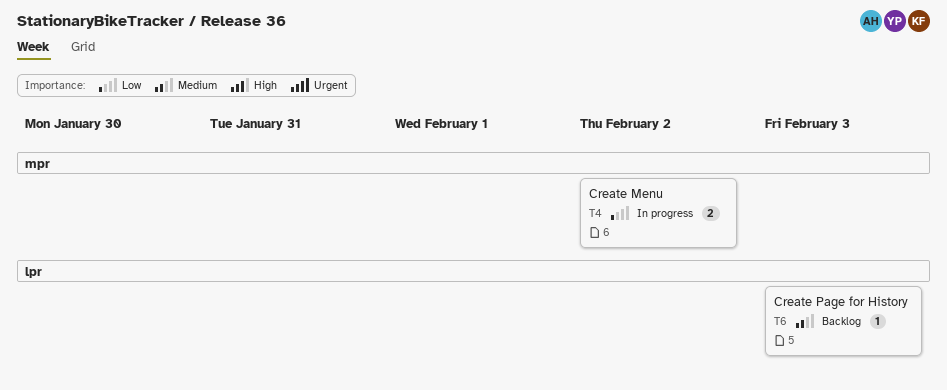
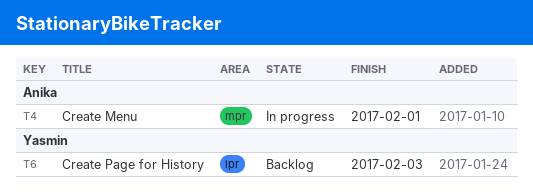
T4, due: Feb 2 -> Feb 1

